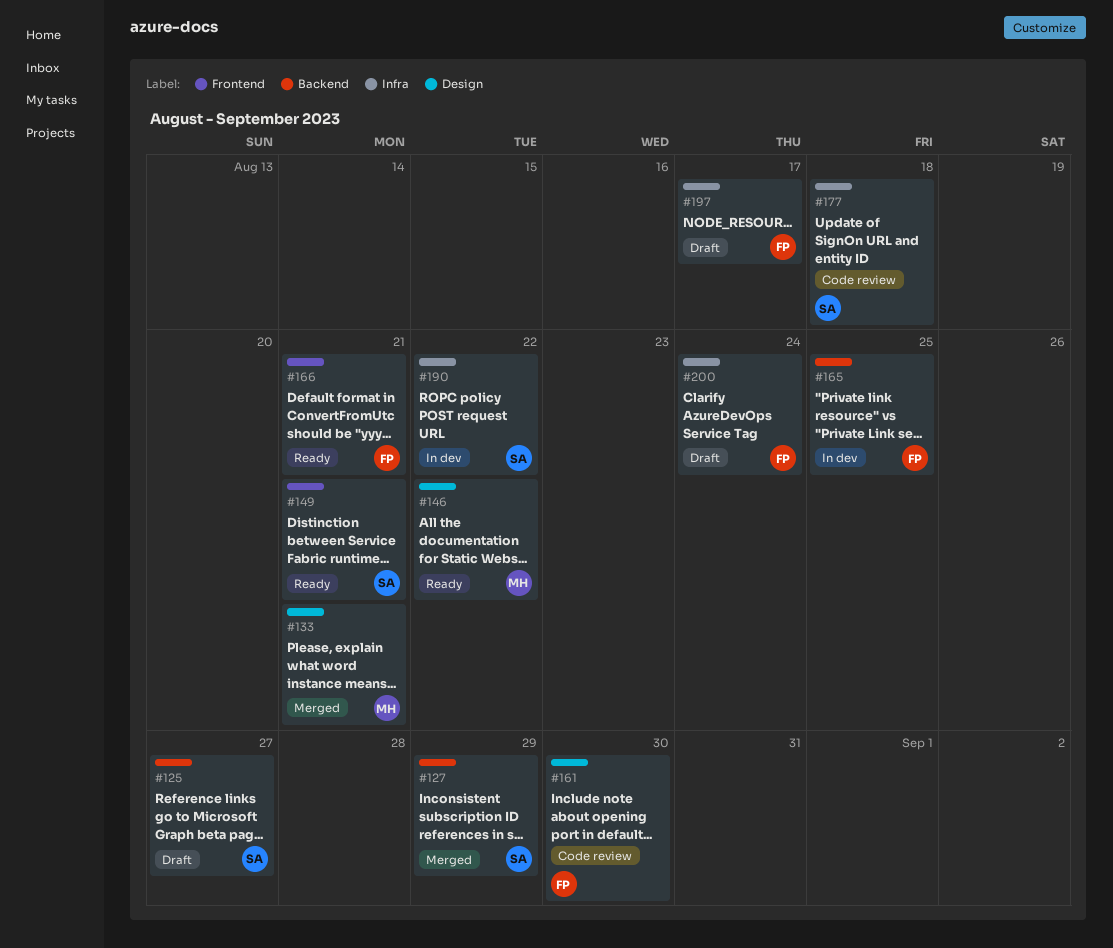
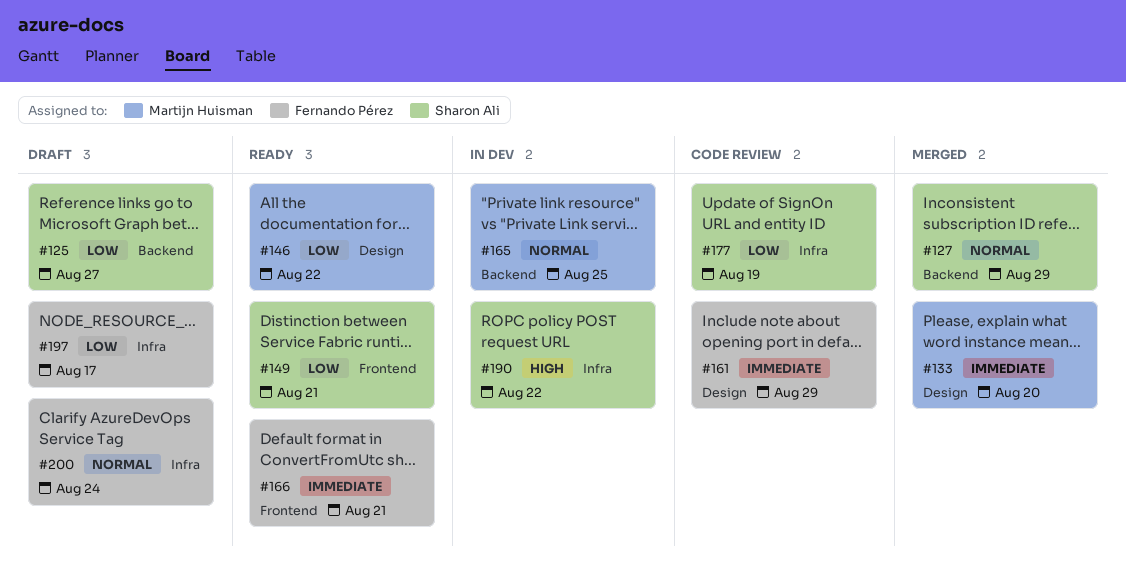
#133, due: Aug 21 -> Aug 20
#161, due: Aug 30 -> Aug 29
#165, owner: Fernando Pérez -> Martijn Huisman
#177, due: Aug 18 -> Aug 19

